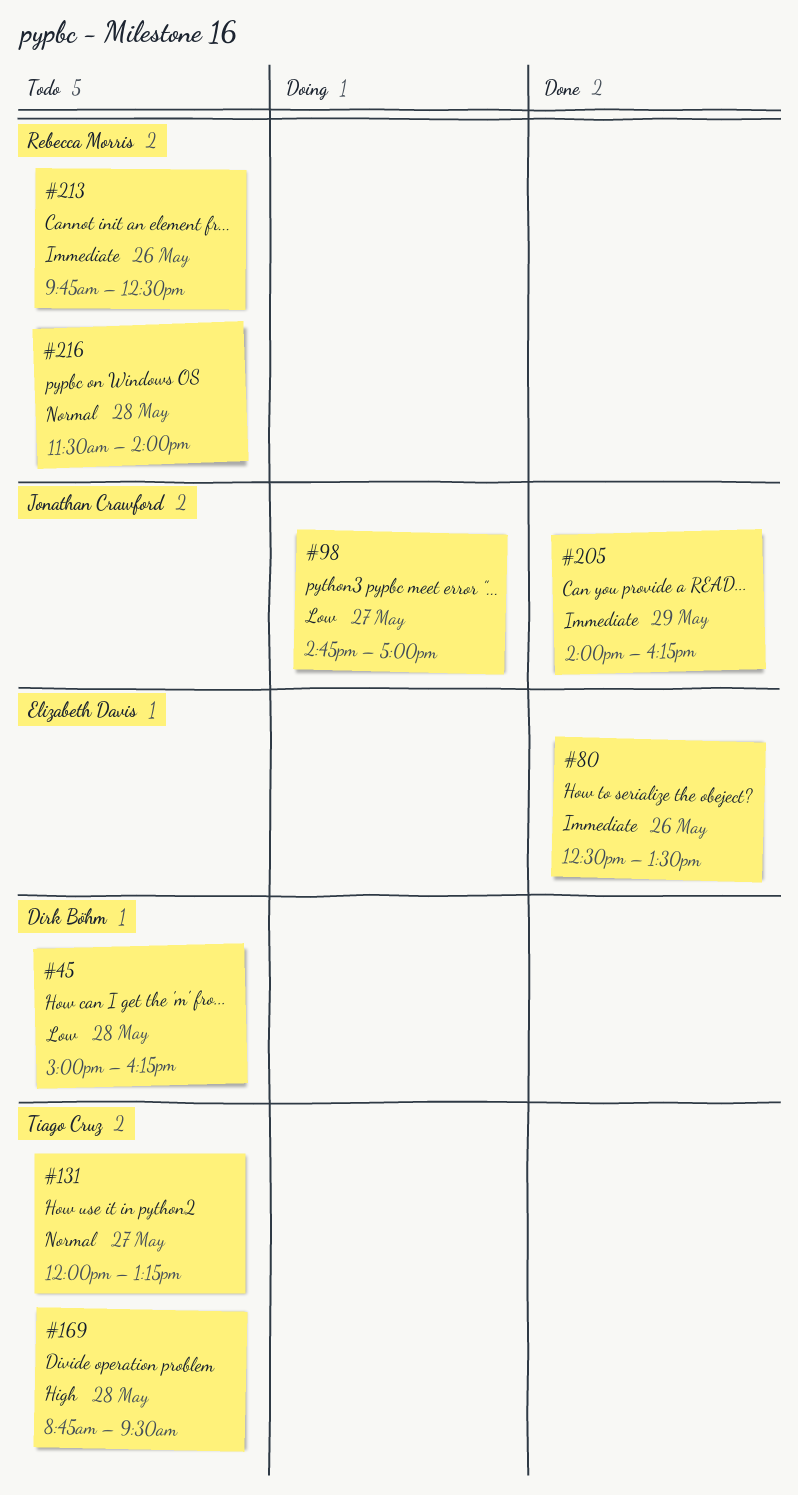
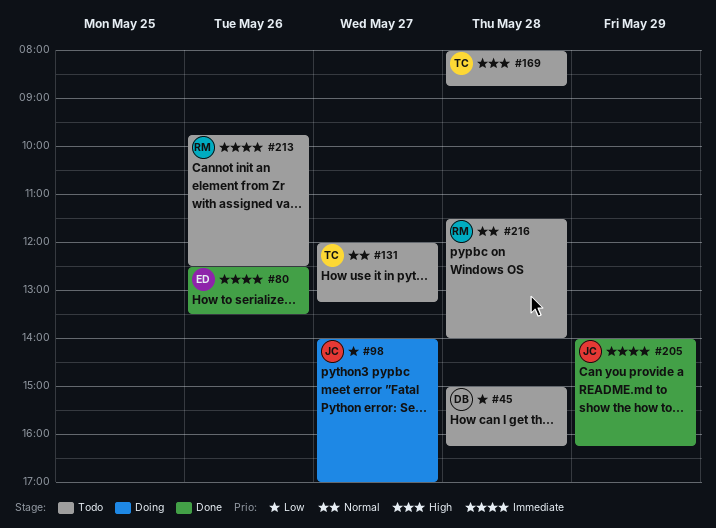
#98, begins: 14:45 -> 14:00
#169, begins: 08:45 -> 08:00
#169, ends: 09:30 -> 08:45

